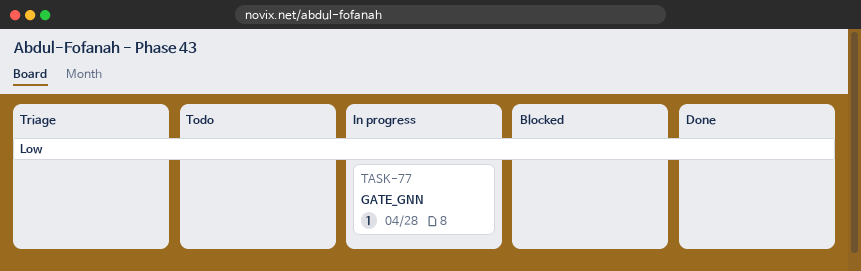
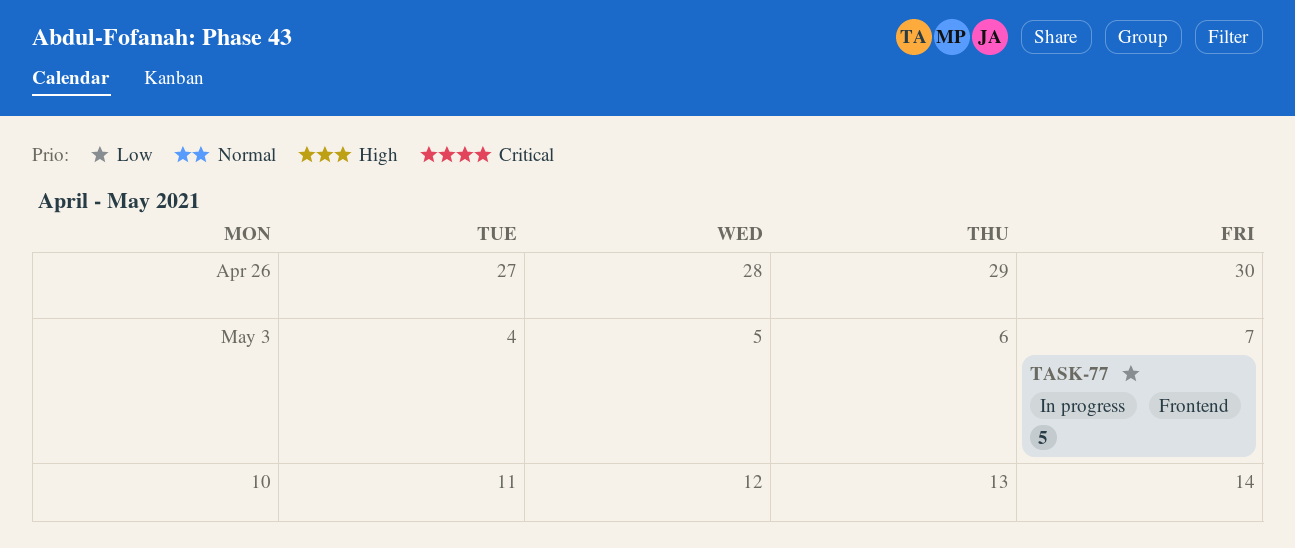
TASK-77, estimate: 1 -> 5
TASK-77, due: Apr 28 -> May 7

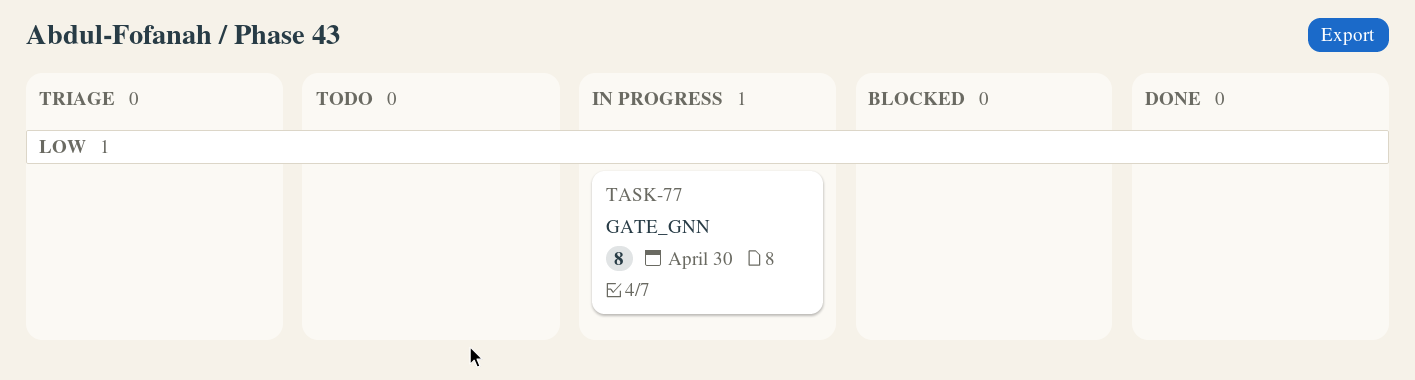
TASK-77, estimate: 5 -> 8
TASK-77, due: May 7 -> Apr 30

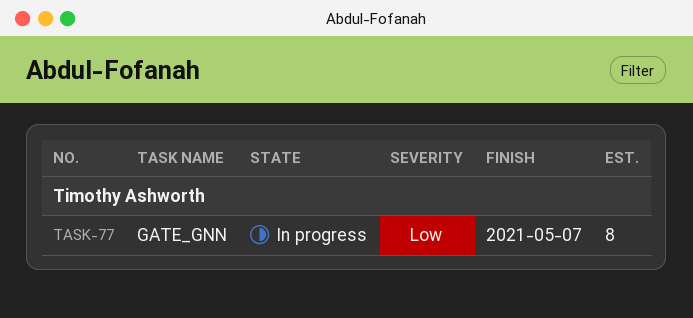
TASK-77, due: Apr 30 -> May 7

